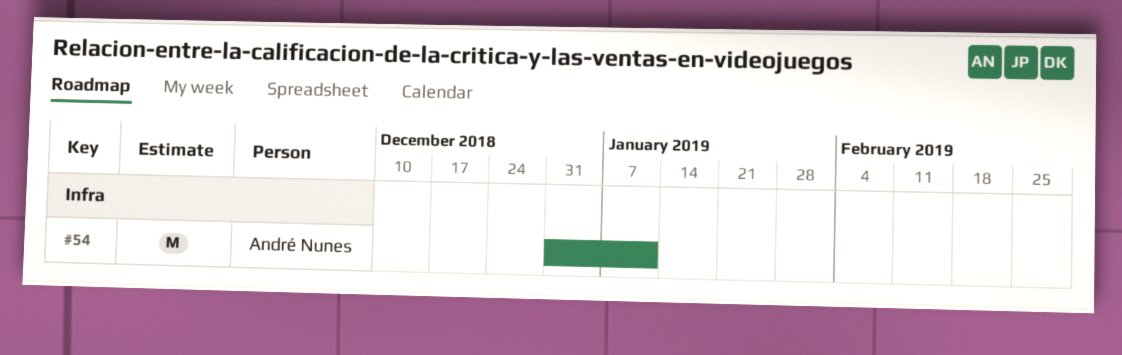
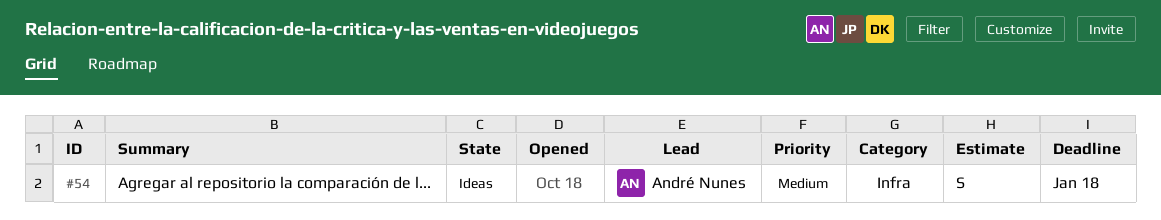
#54, estimate: M -> S
#54, due: Jan 11 -> Jan 18

